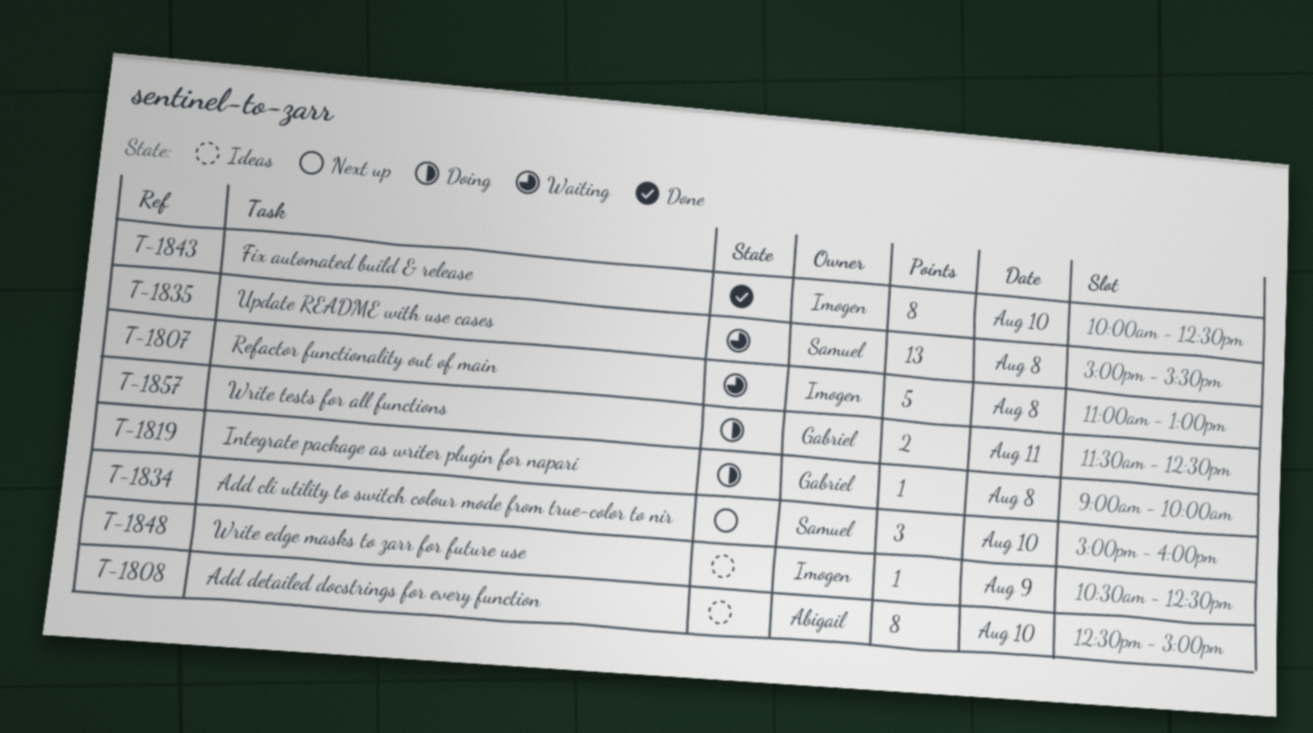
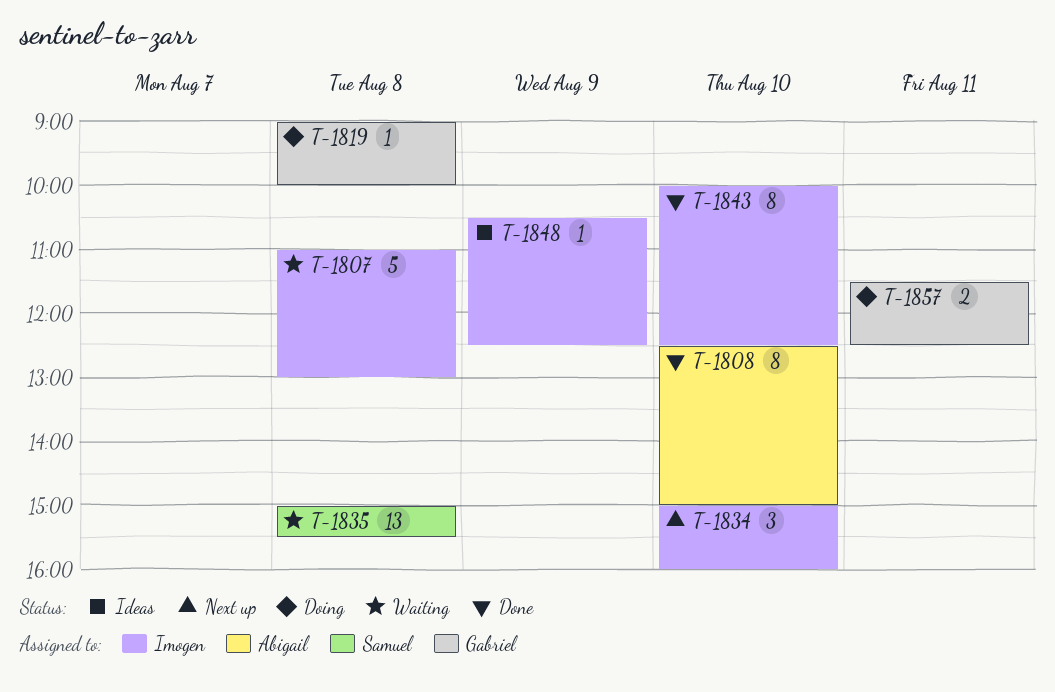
T-1808, status: Ideas -> Done
T-1834, owner: Samuel -> Imogen

